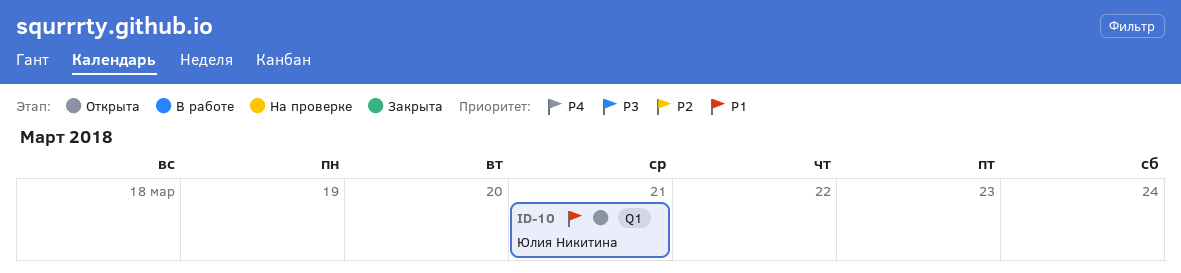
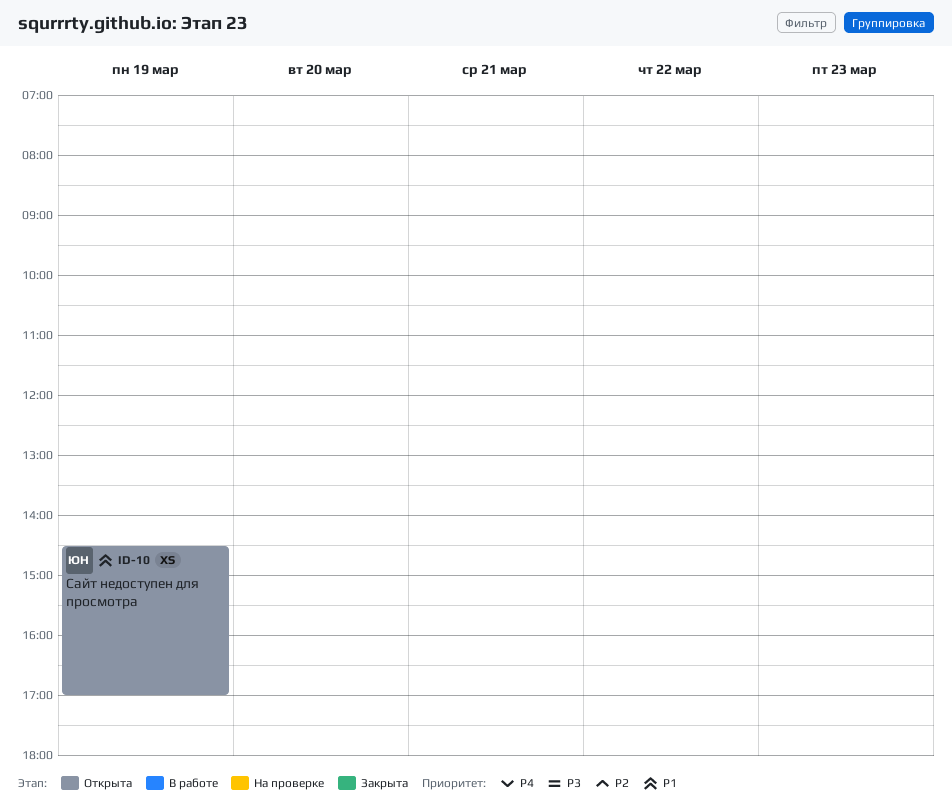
ID-10, day: Mar 21 -> Mar 19

